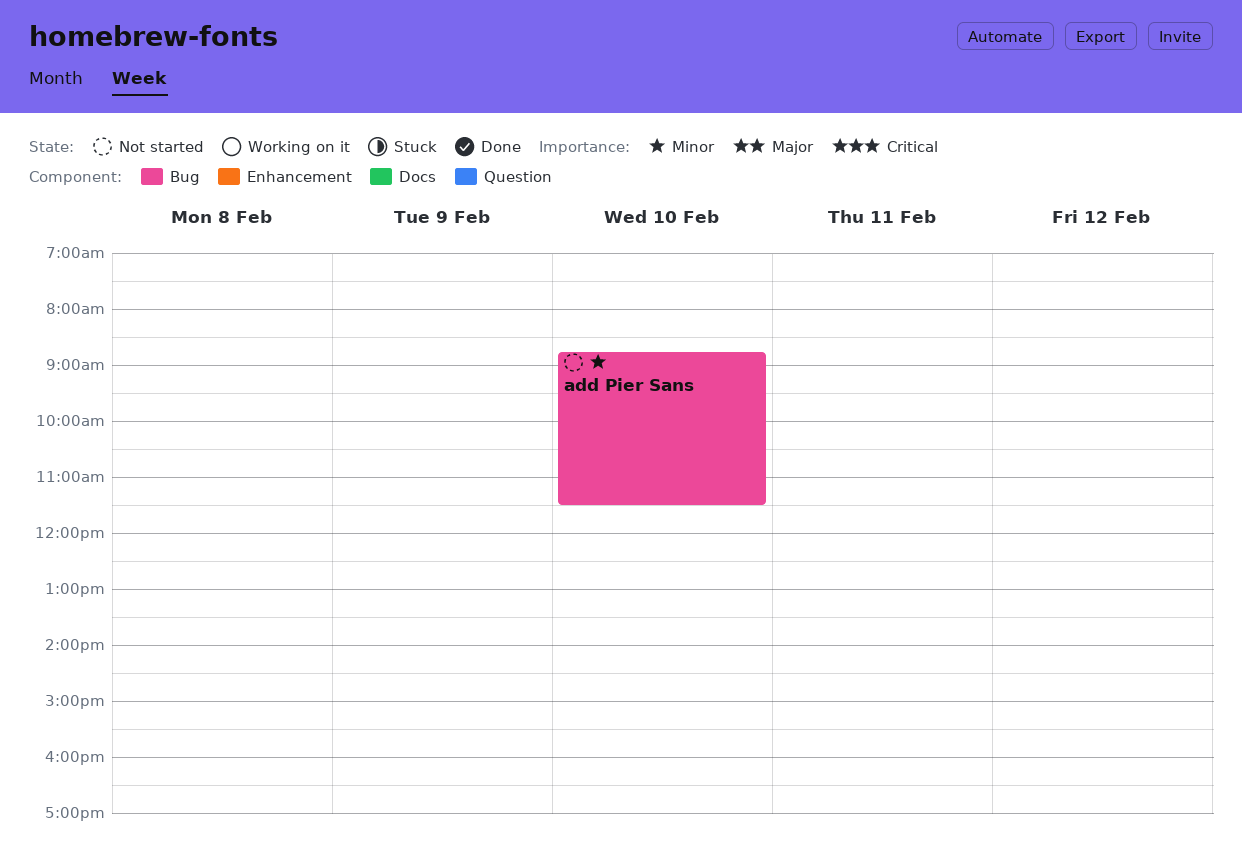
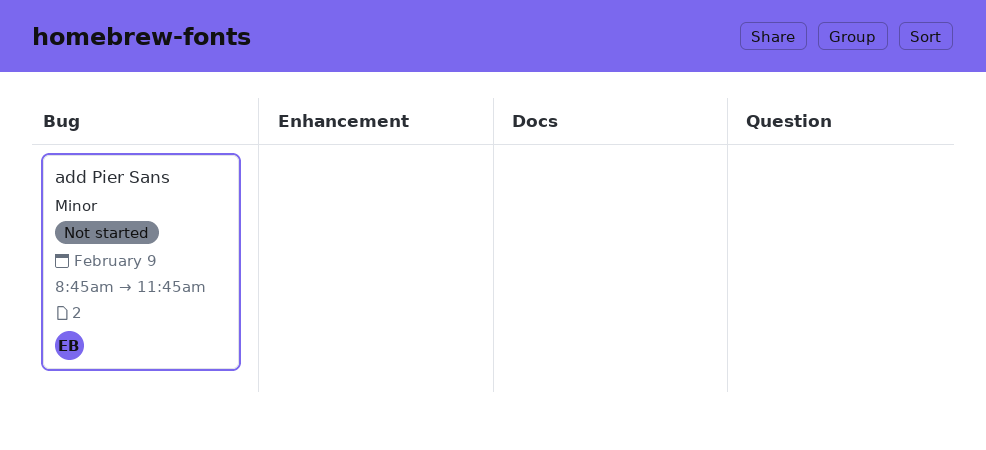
add Pier Sans, day: Feb 10 -> Feb 9
add Pier Sans, ends: 11:30 -> 11:45

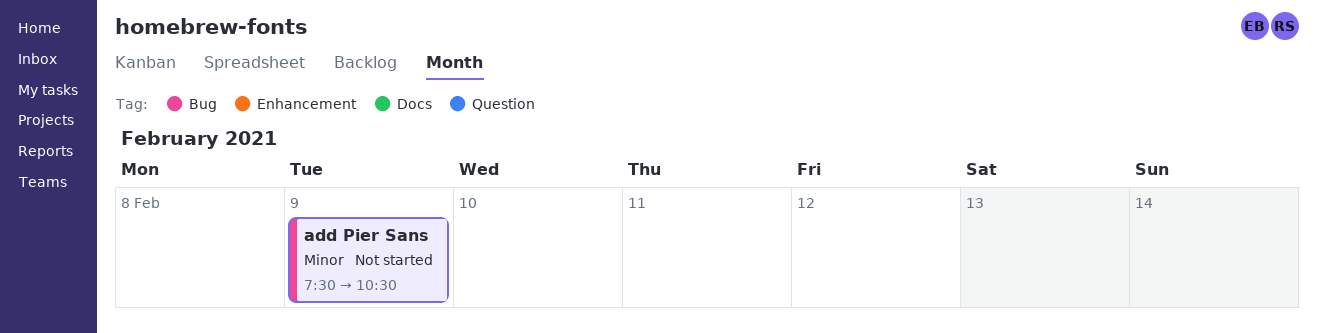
add Pier Sans, begins: 08:45 -> 07:30
add Pier Sans, ends: 11:45 -> 10:30

